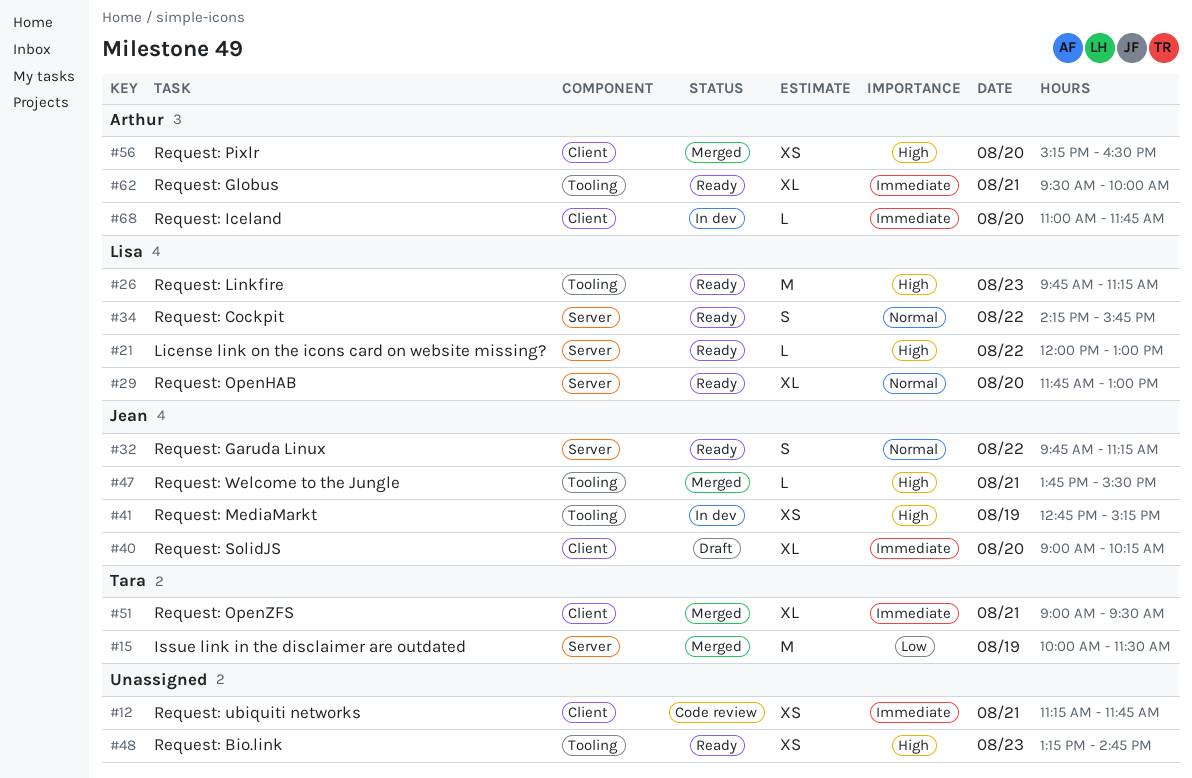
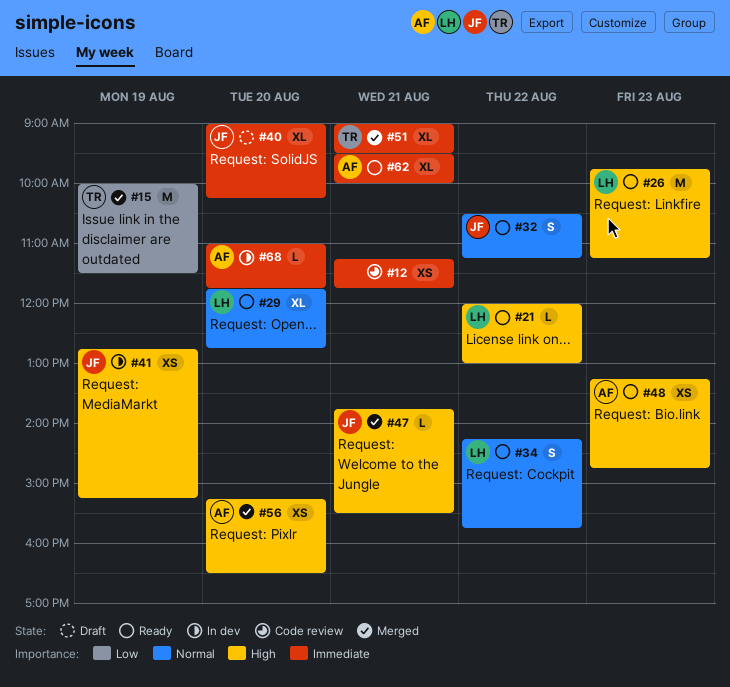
#29, ends: 13:00 -> 12:45
#32, begins: 09:45 -> 10:30
#48, owner: none -> Arthur

